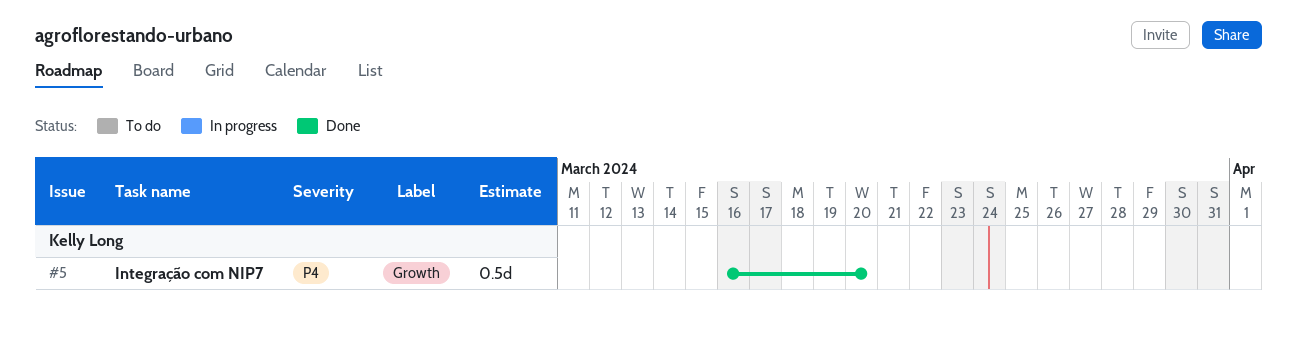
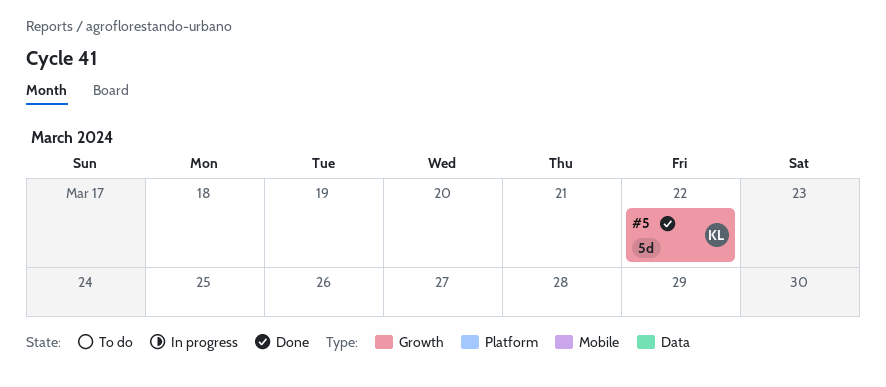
#5, estimate: 0.5d -> 5d
#5, due: Mar 20 -> Mar 22

